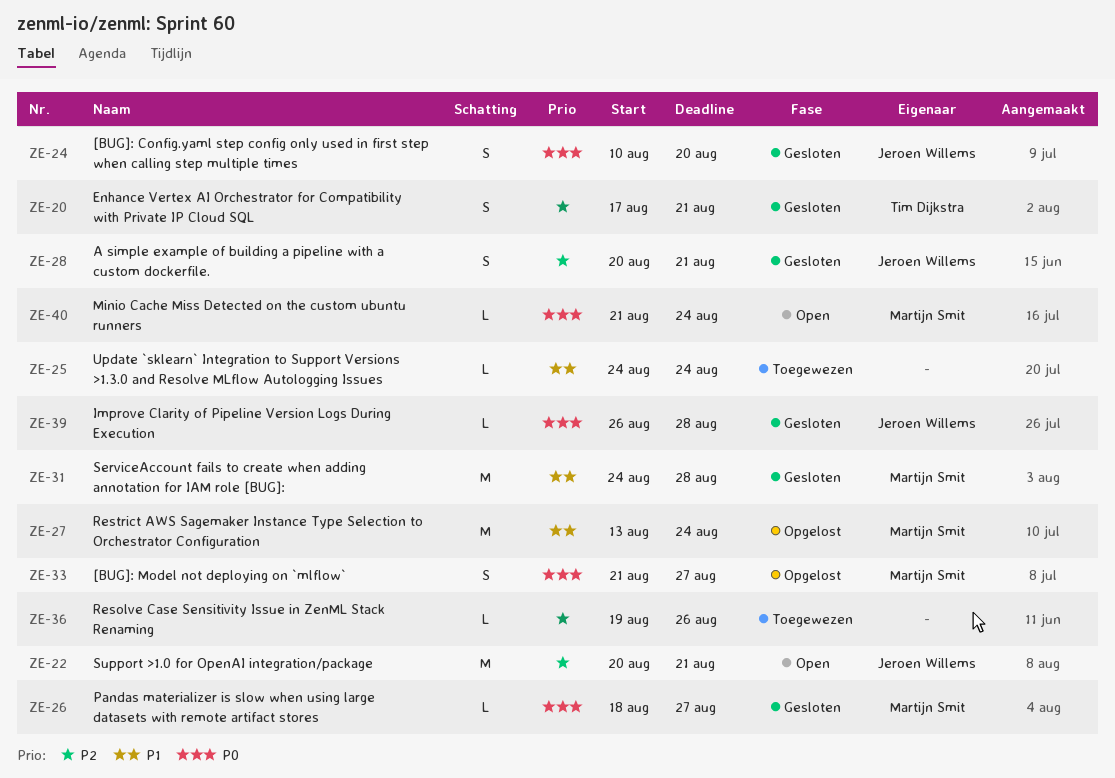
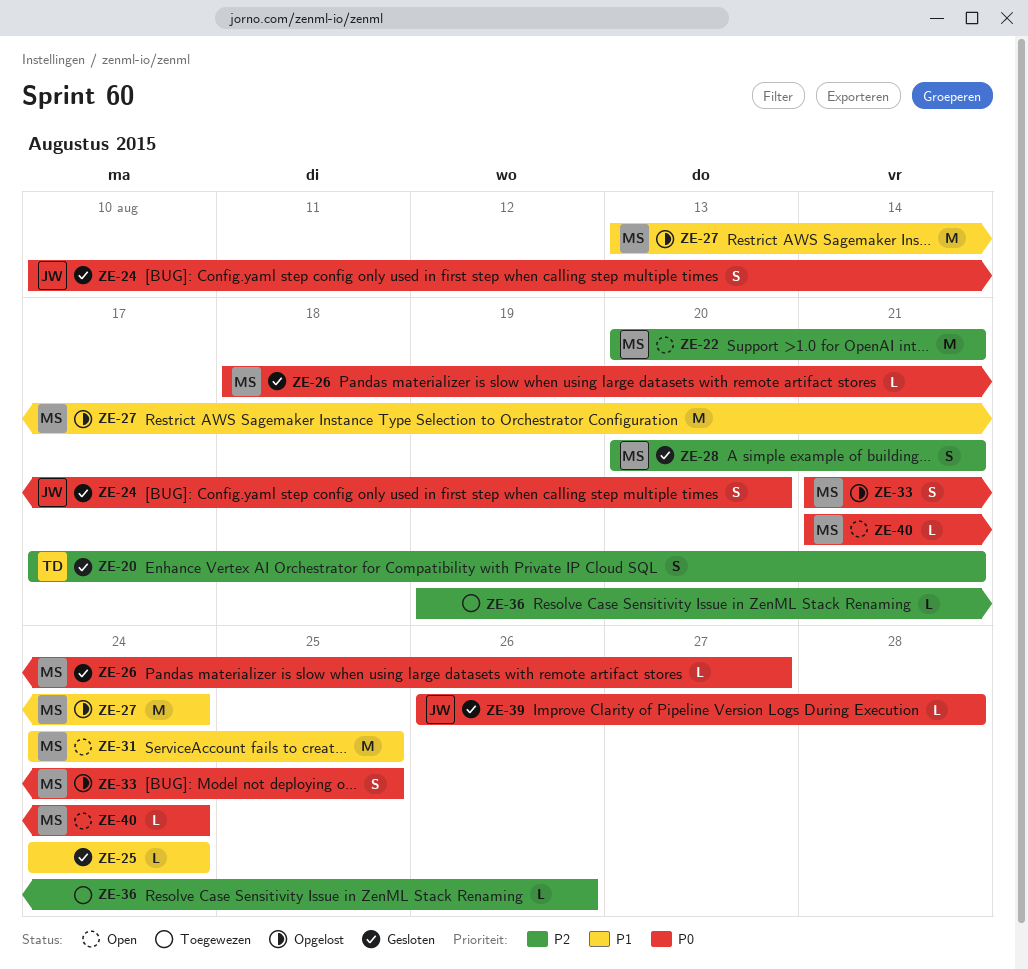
ZE-22, owner: Jeroen Willems -> Martijn Smit
ZE-25, status: Toegewezen -> Gesloten
ZE-28, owner: Jeroen Willems -> Martijn Smit
ZE-31, status: Gesloten -> Open
ZE-31, due: Aug 28 -> Aug 25
ZE-33, due: Aug 27 -> Aug 25

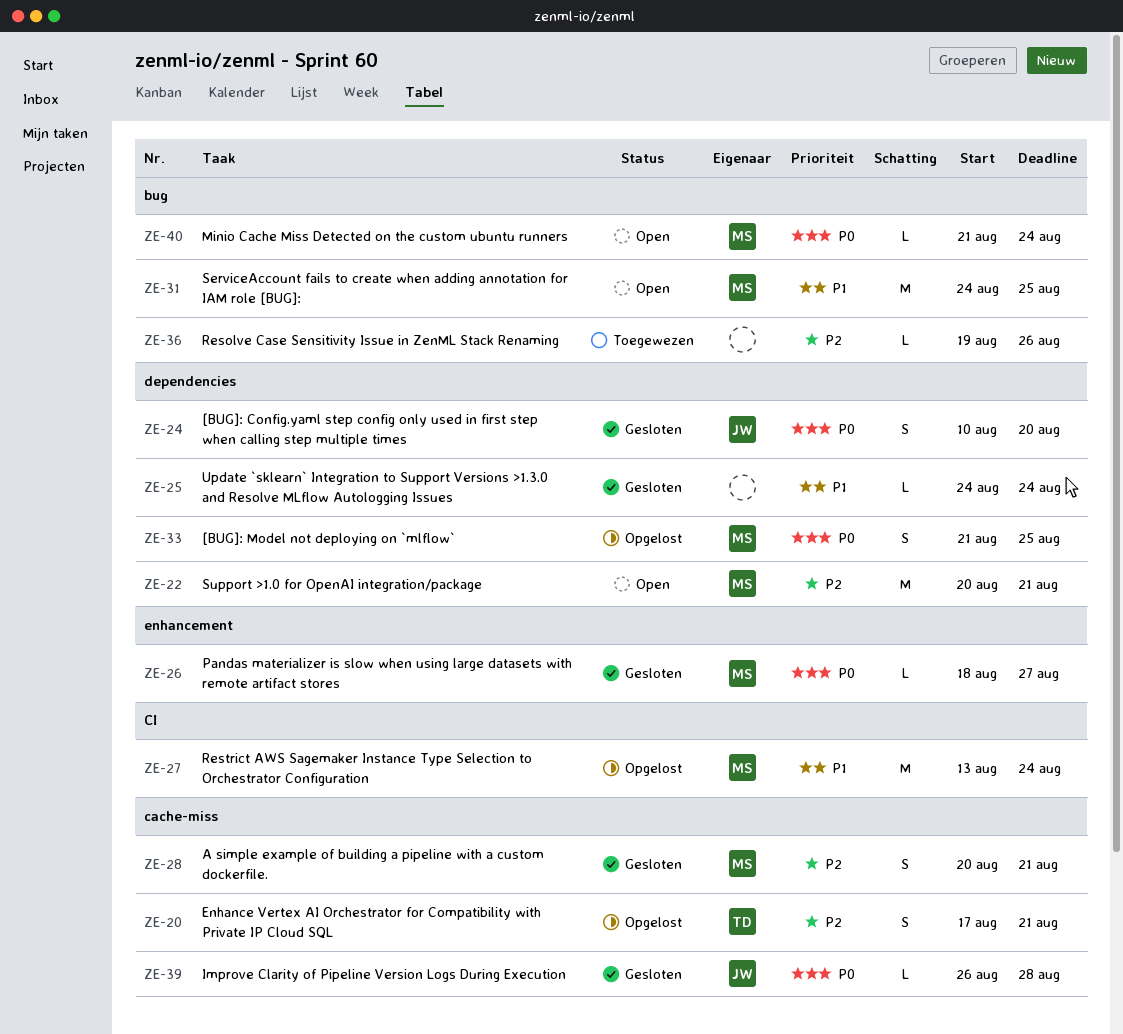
ZE-20, status: Gesloten -> Opgelost

